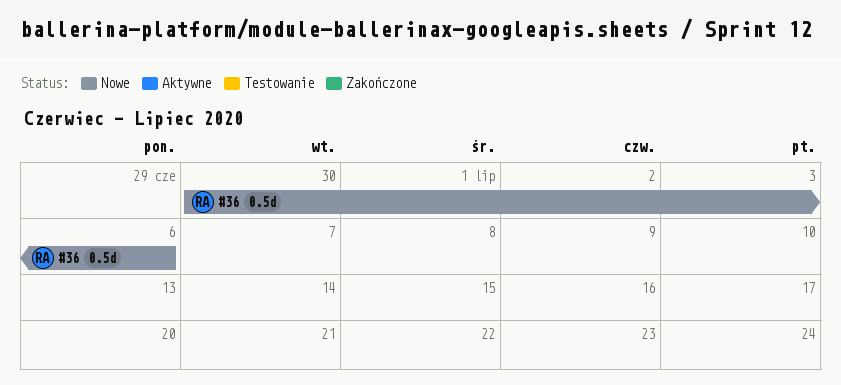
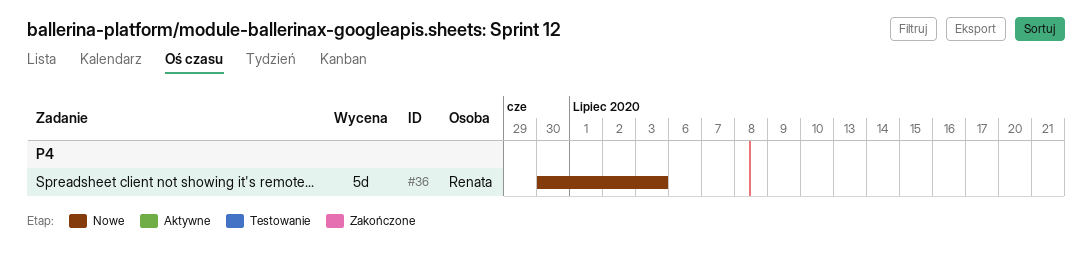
#36, estimate: 0.5d -> 5d
#36, due: Jul 6 -> Jul 3

